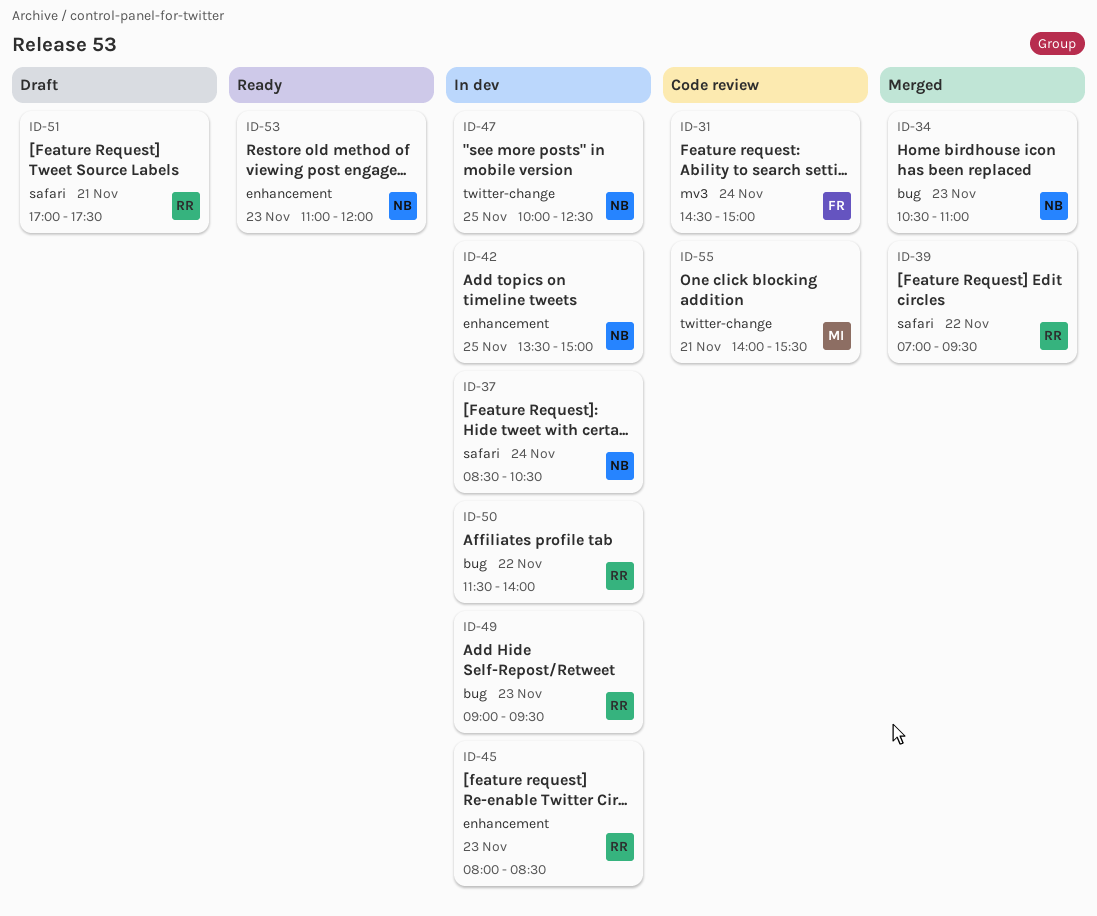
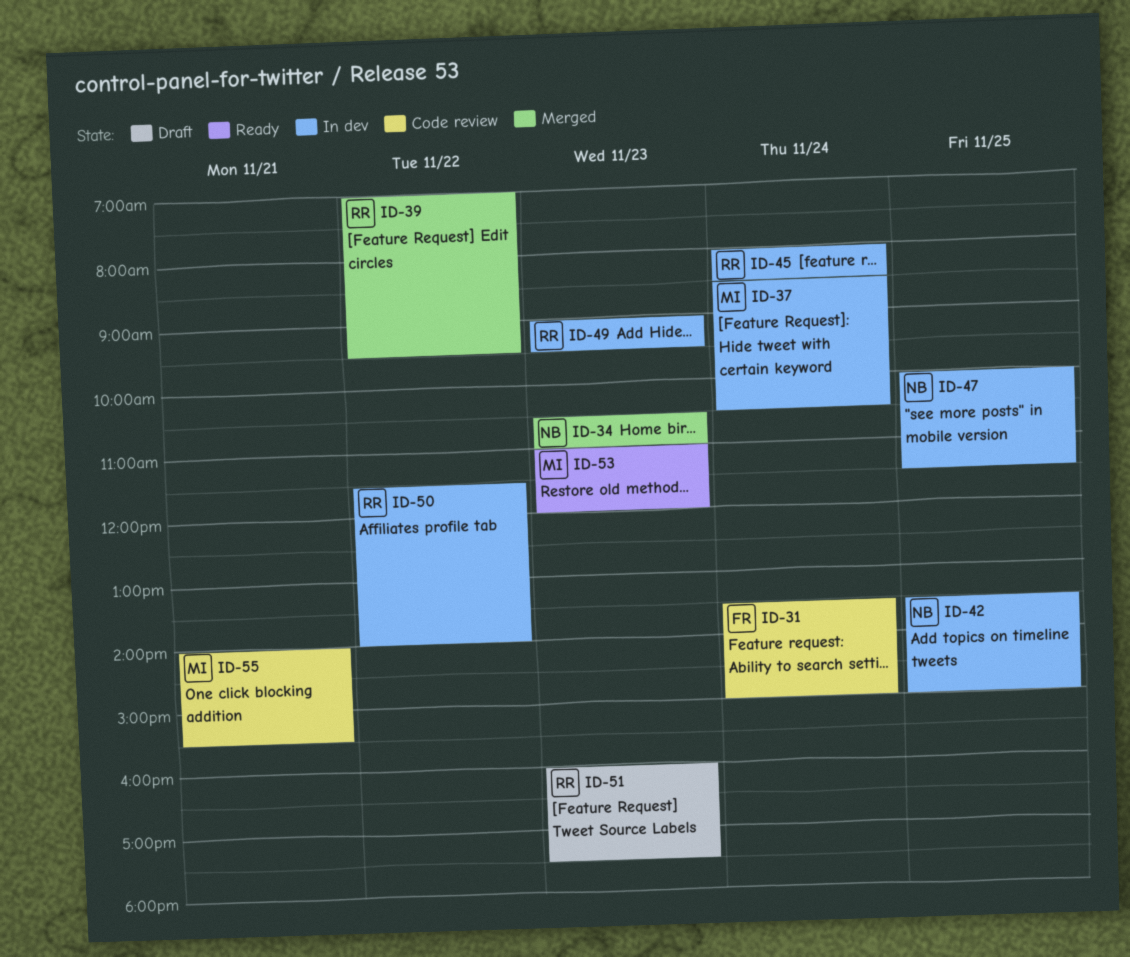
ID-31, begins: 14:30 -> 13:30
ID-37, owner: NB -> MI
ID-45, day: Nov 23 -> Nov 24
ID-47, ends: 12:30 -> 11:30
ID-51, day: Nov 21 -> Nov 23
ID-51, begins: 17:00 -> 16:00
ID-53, owner: NB -> MI

